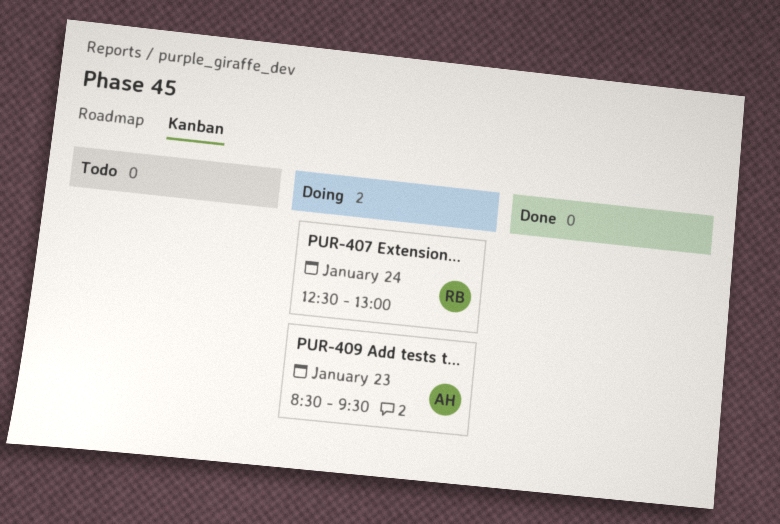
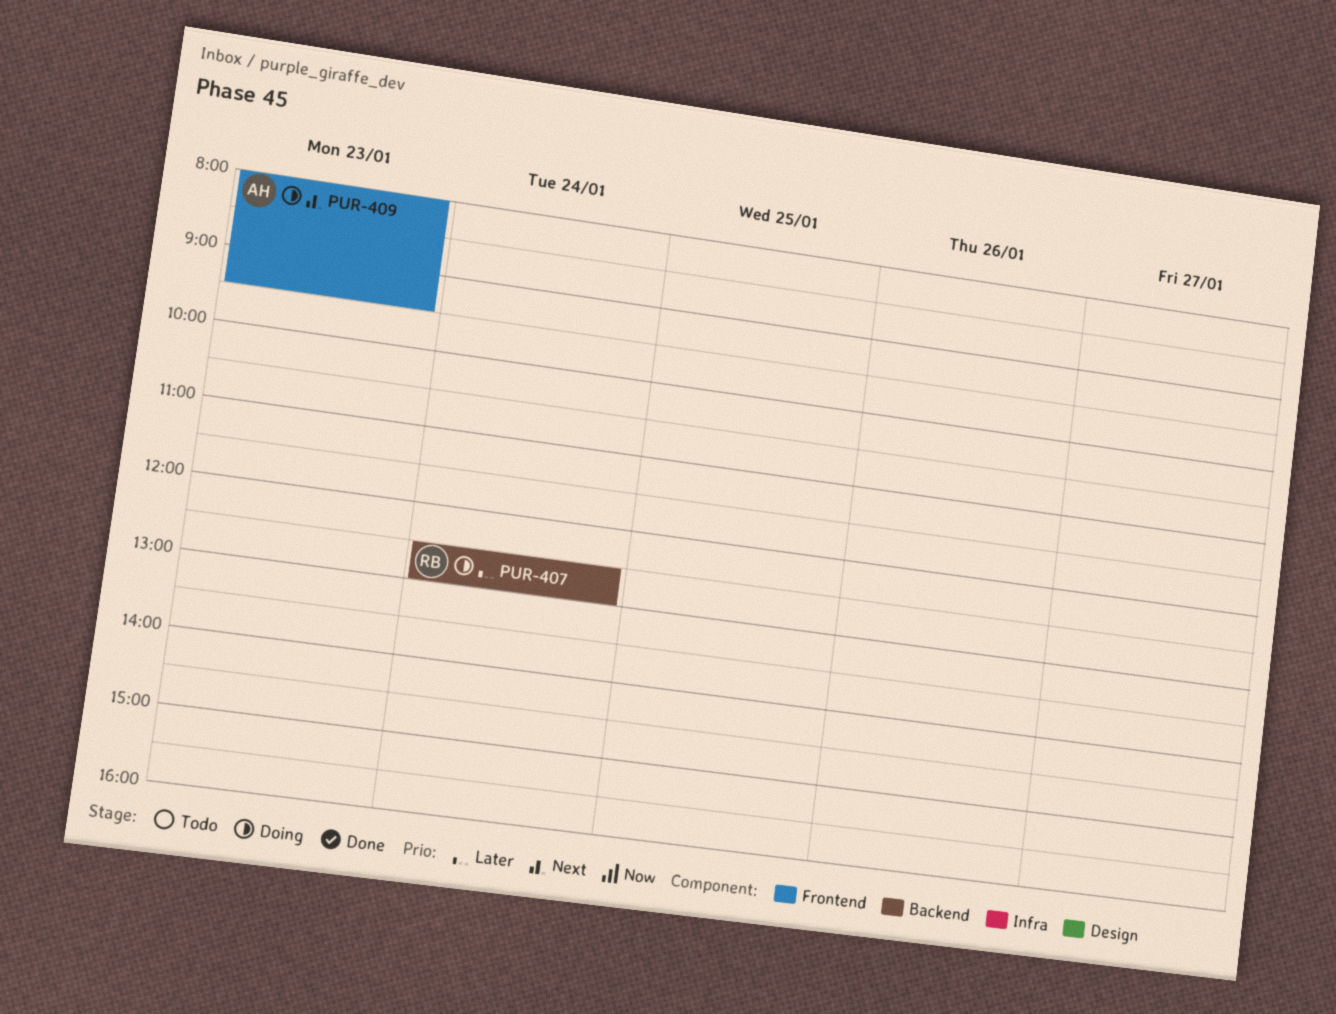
PUR-409, begins: 08:30 -> 08:00

